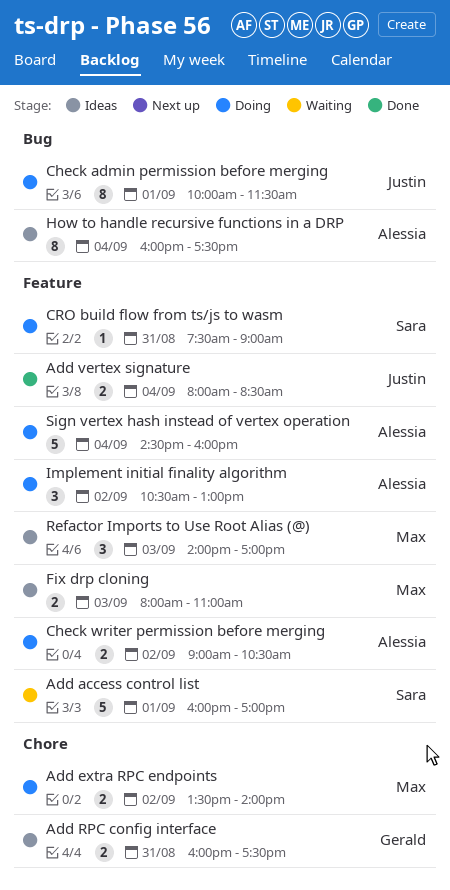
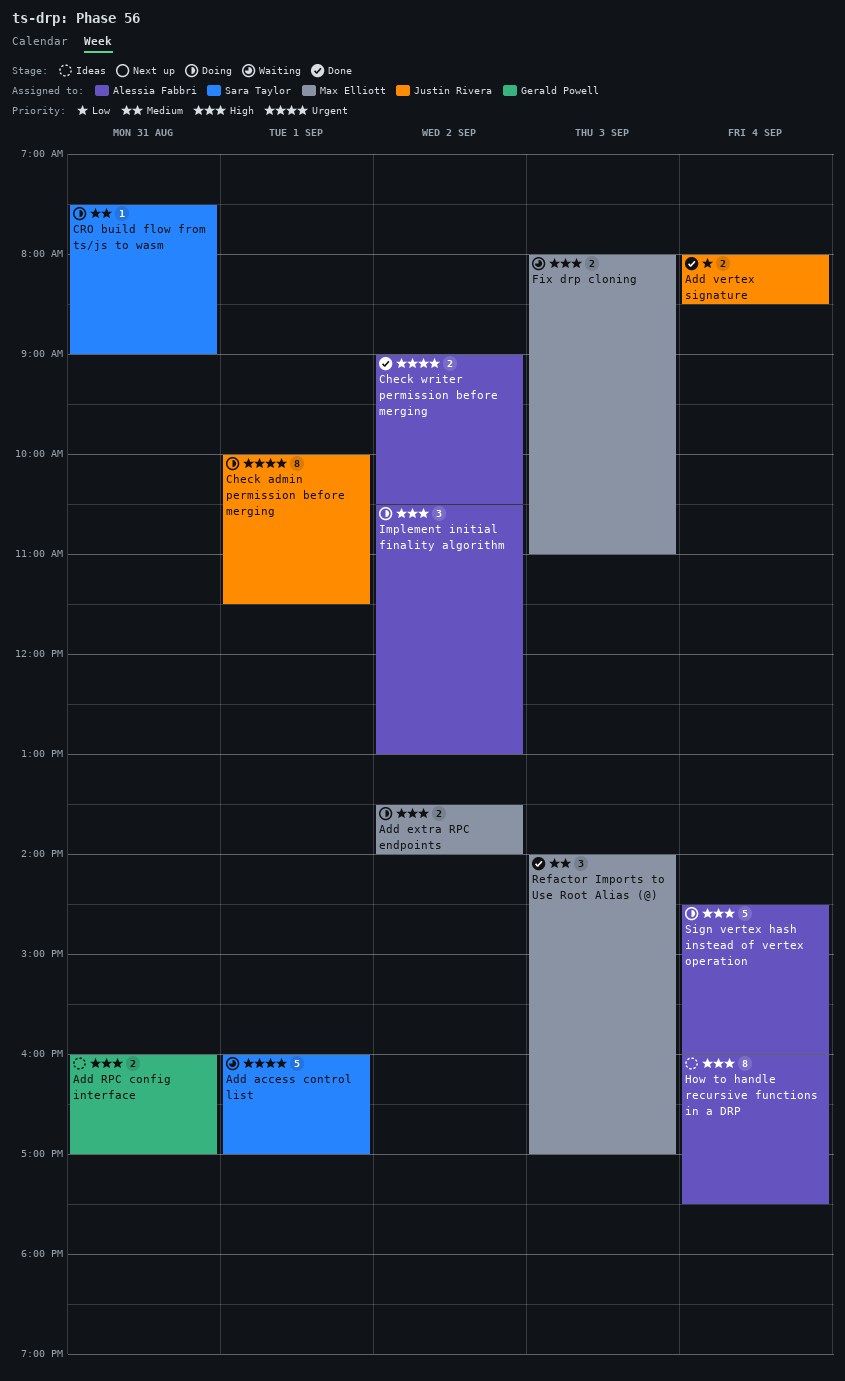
Add RPC config interface, ends: 17:30 -> 17:00
Check writer permission before merging, status: Doing -> Done
Fix drp cloning, status: Ideas -> Waiting
Refactor Imports to Use Root Alias (@), status: Ideas -> Done

